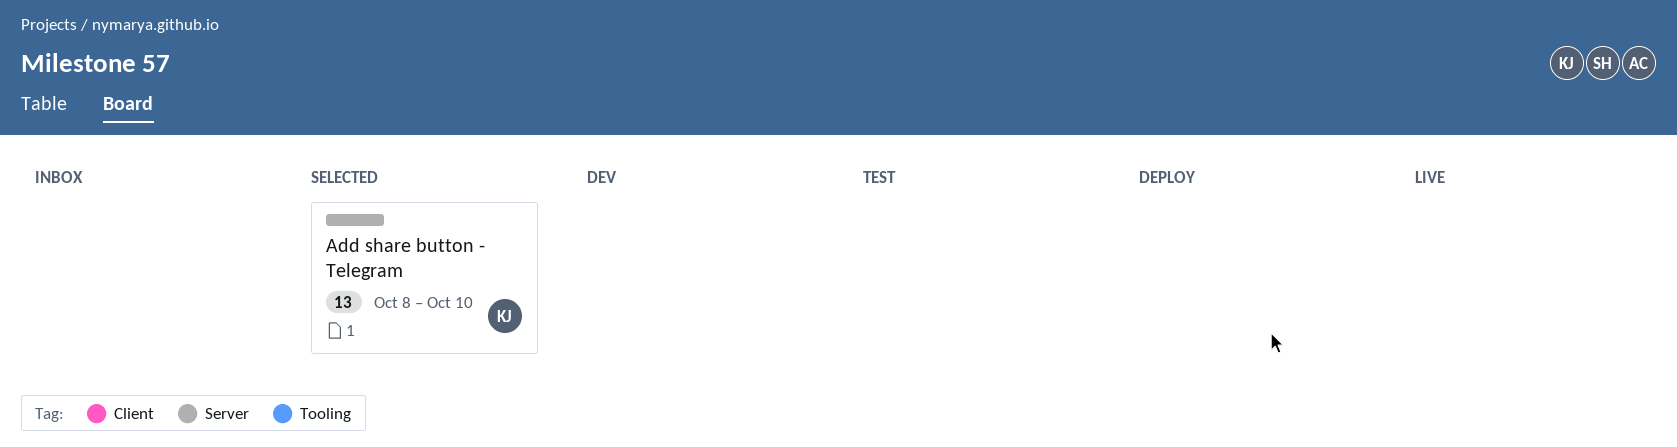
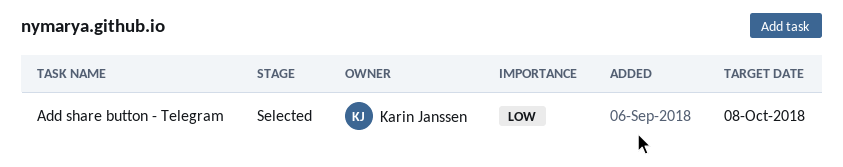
Add share button - Telegram, due: Oct 10 -> Oct 8

